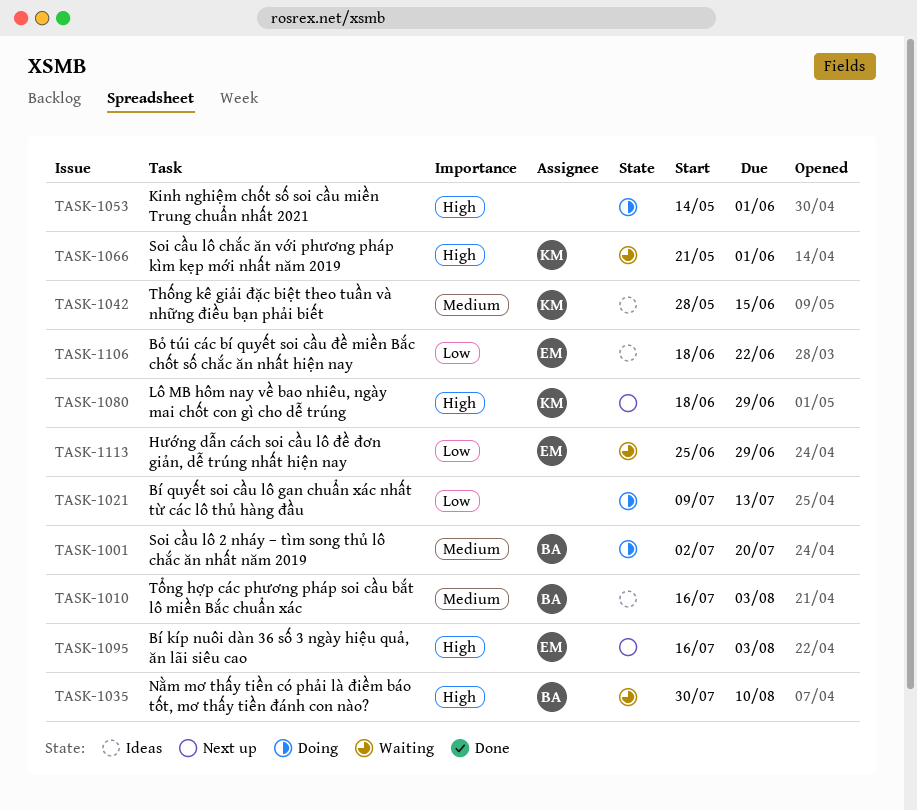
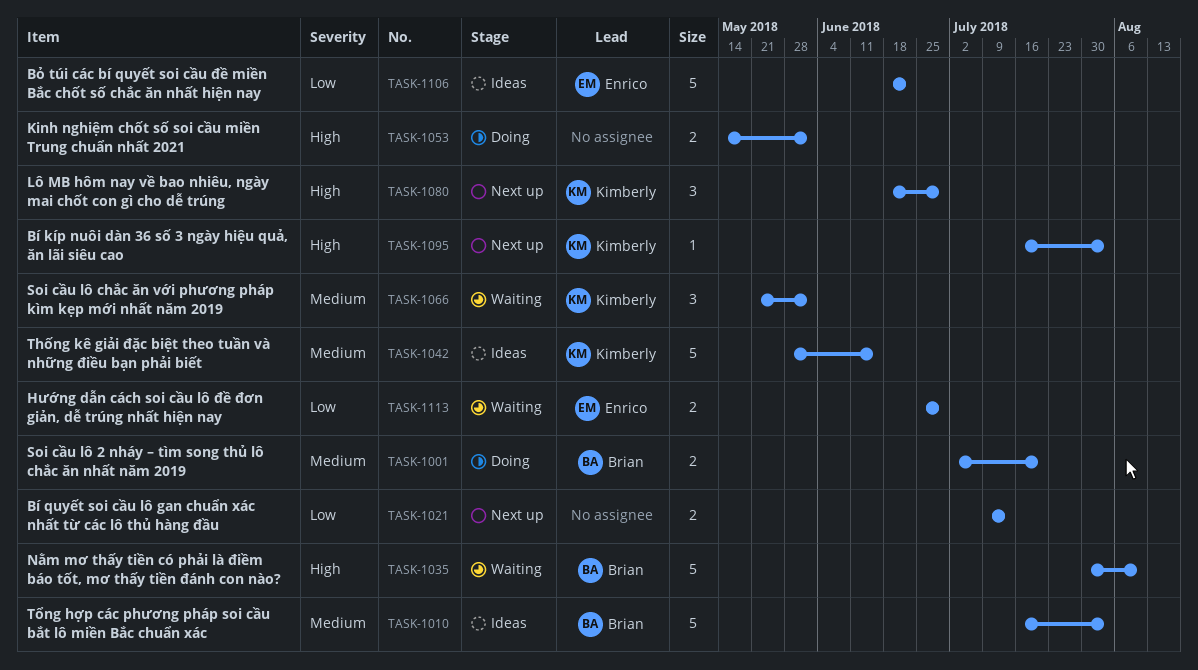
TASK-1021, status: Doing -> Next up
TASK-1066, priority: High -> Medium
TASK-1095, owner: Enrico -> Kimberly

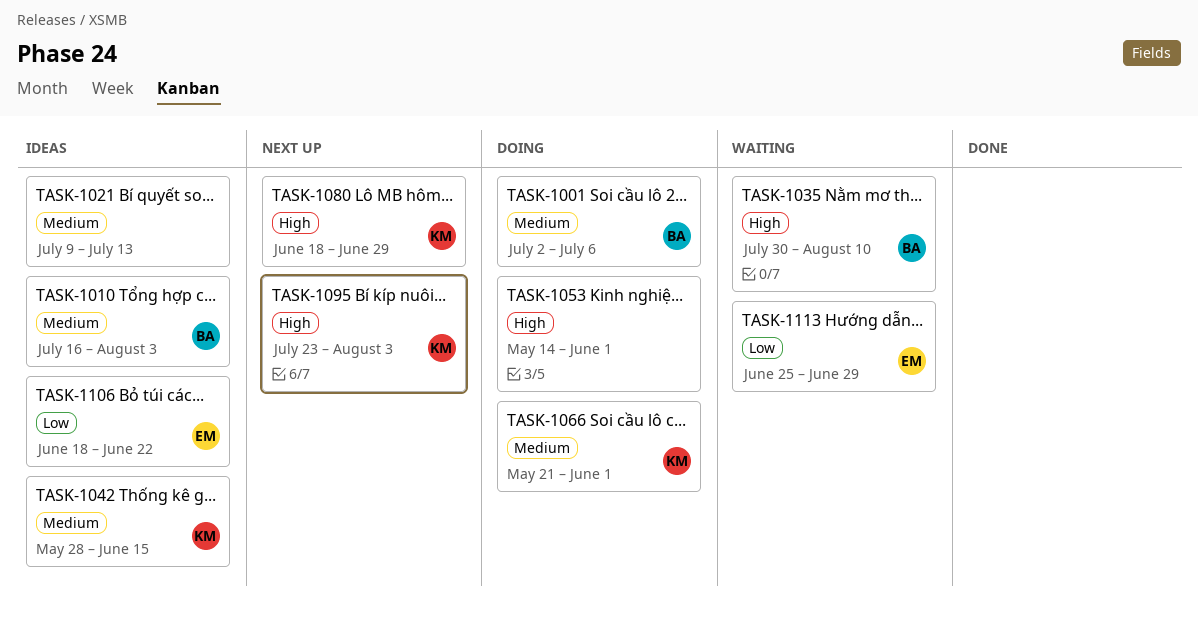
TASK-1001, due: Jul 20 -> Jul 6
TASK-1021, status: Next up -> Ideas
TASK-1021, priority: Low -> Medium
TASK-1066, status: Waiting -> Doing
TASK-1095, start: Jul 16 -> Jul 23

